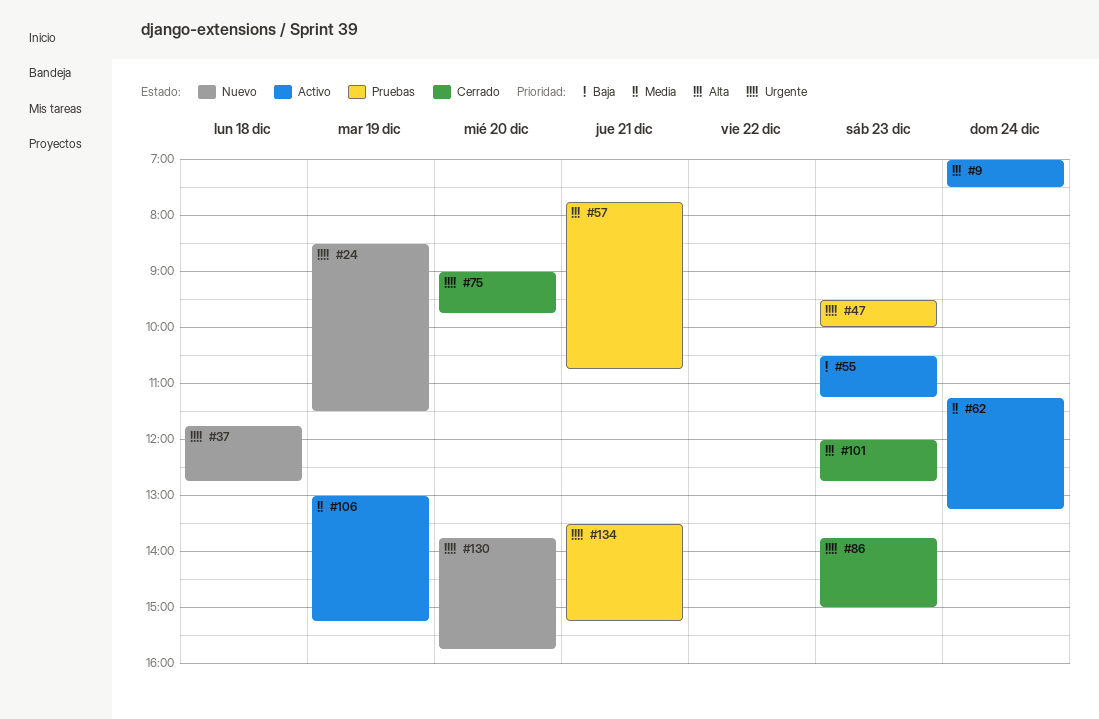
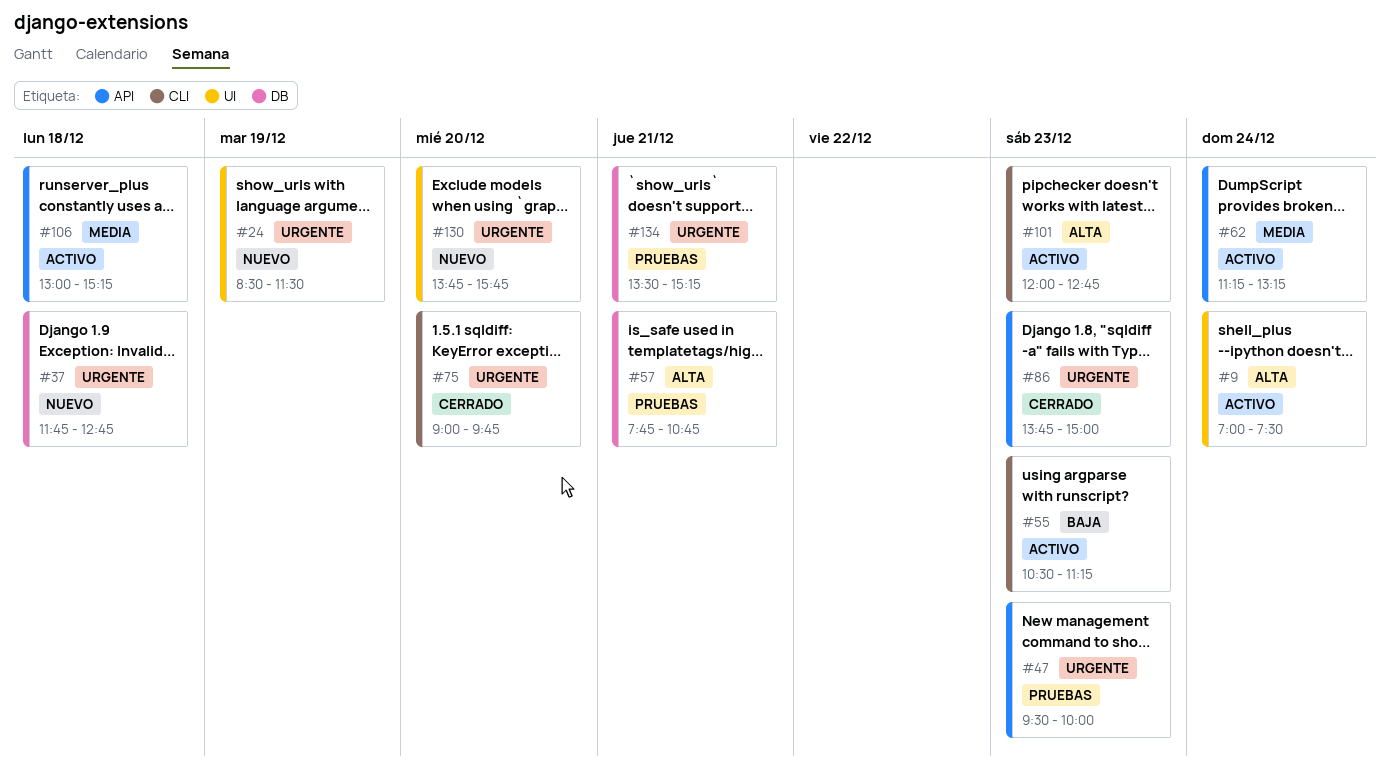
#101, status: Cerrado -> Activo
#106, day: Dec 19 -> Dec 18

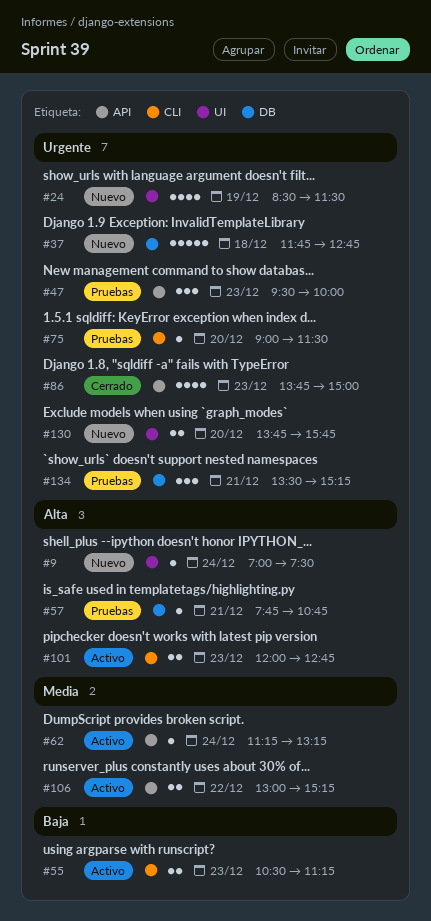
#9, status: Activo -> Nuevo
#75, status: Cerrado -> Pruebas
#75, ends: 09:45 -> 11:30
#106, day: Dec 18 -> Dec 22

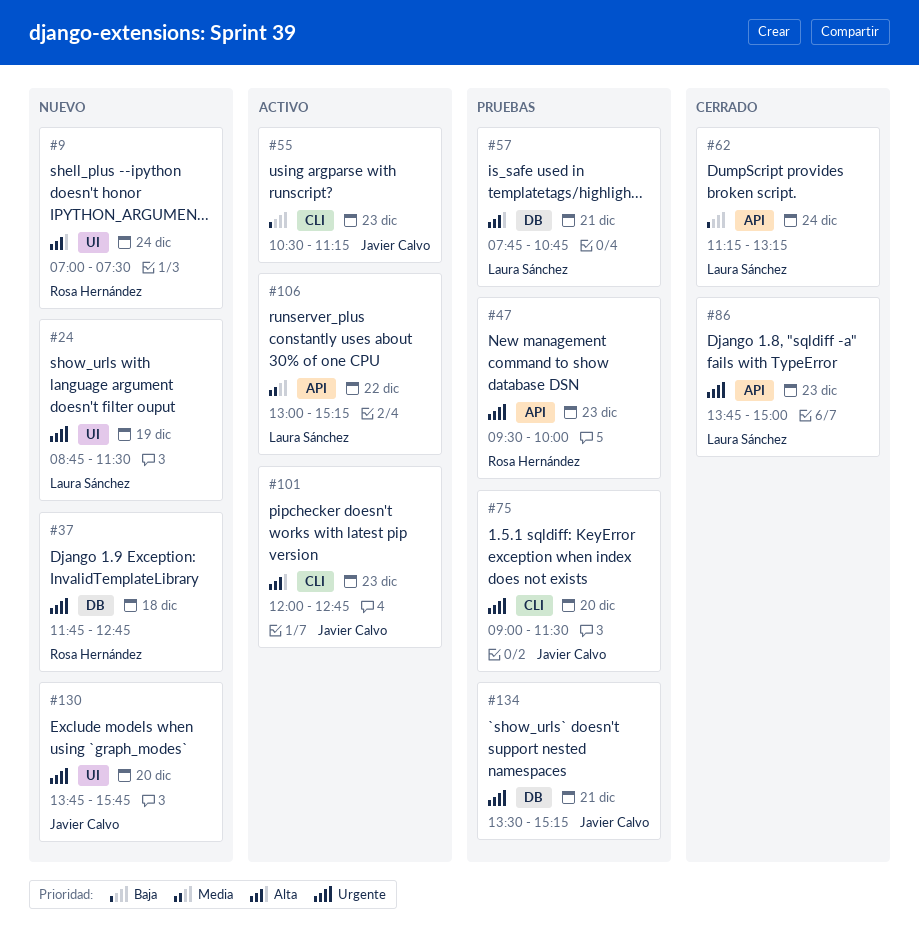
#24, begins: 08:30 -> 08:45
#62, status: Activo -> Cerrado
#62, priority: Media -> Baja

